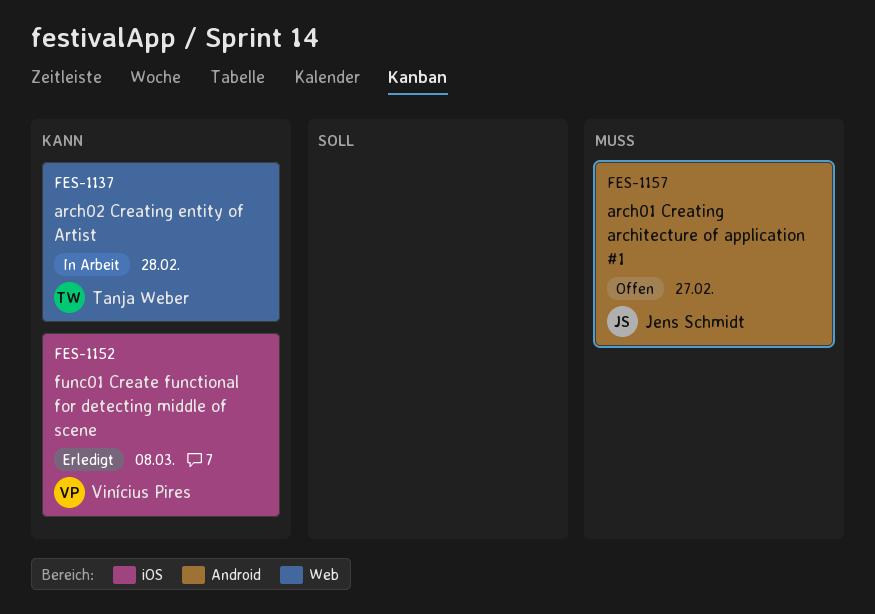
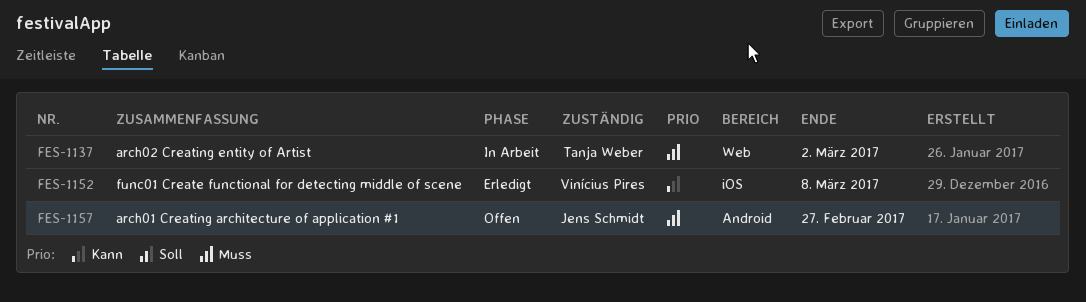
FES-1137, priority: Kann -> Muss
FES-1137, due: Feb 28 -> Mar 2

